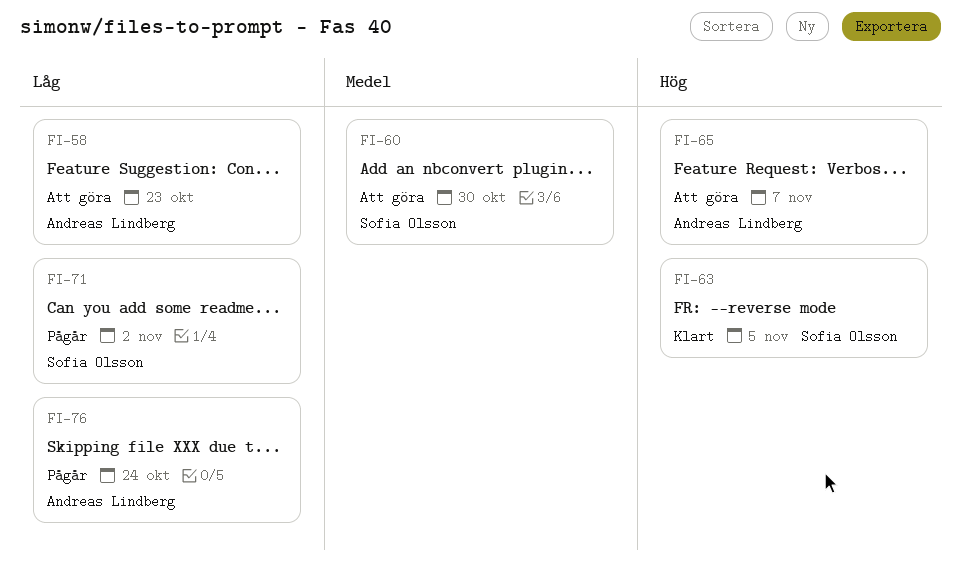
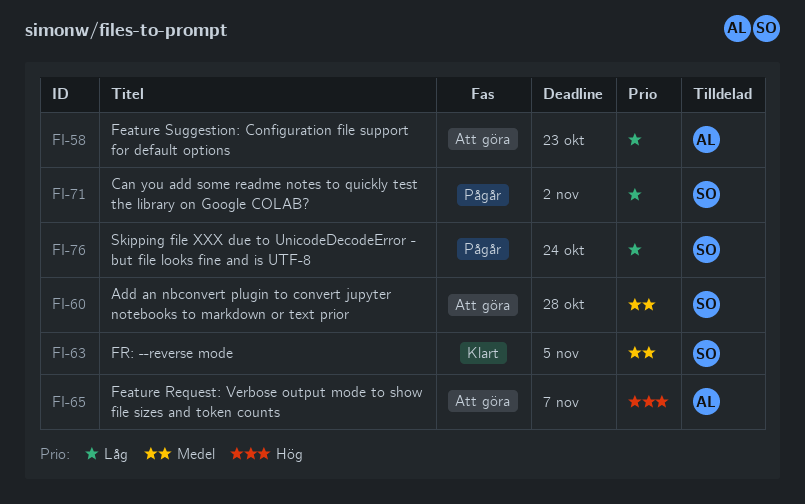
FI-60, due: Oct 30 -> Oct 28
FI-63, priority: Hög -> Medel
FI-76, owner: Andreas Lindberg -> Sofia Olsson

